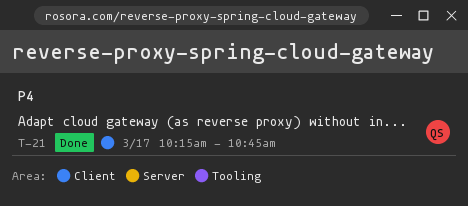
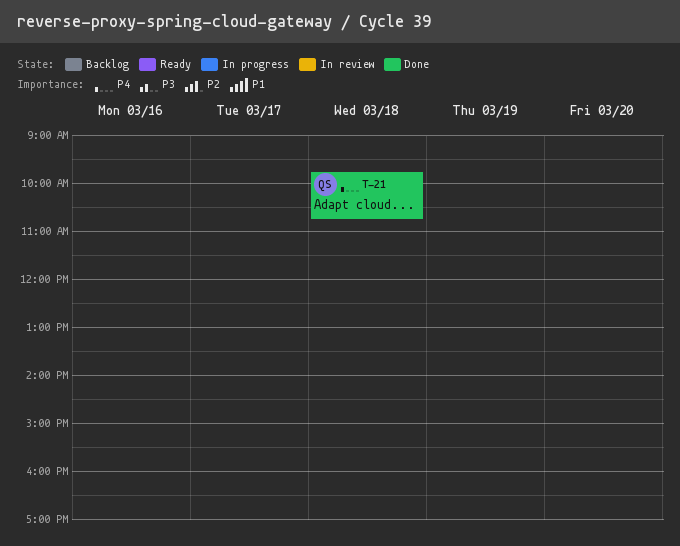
T-21, day: Mar 17 -> Mar 18
T-21, begins: 10:15 -> 09:45

